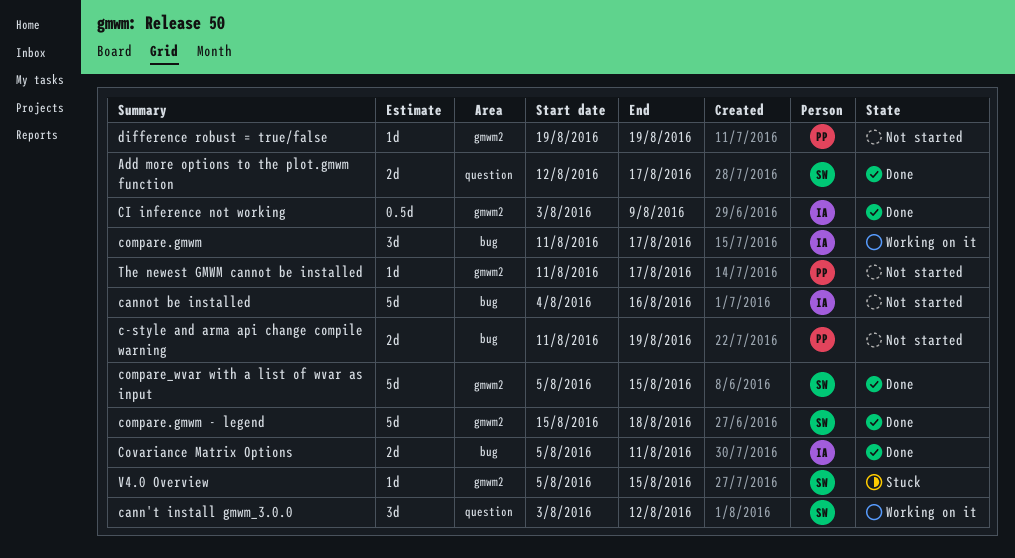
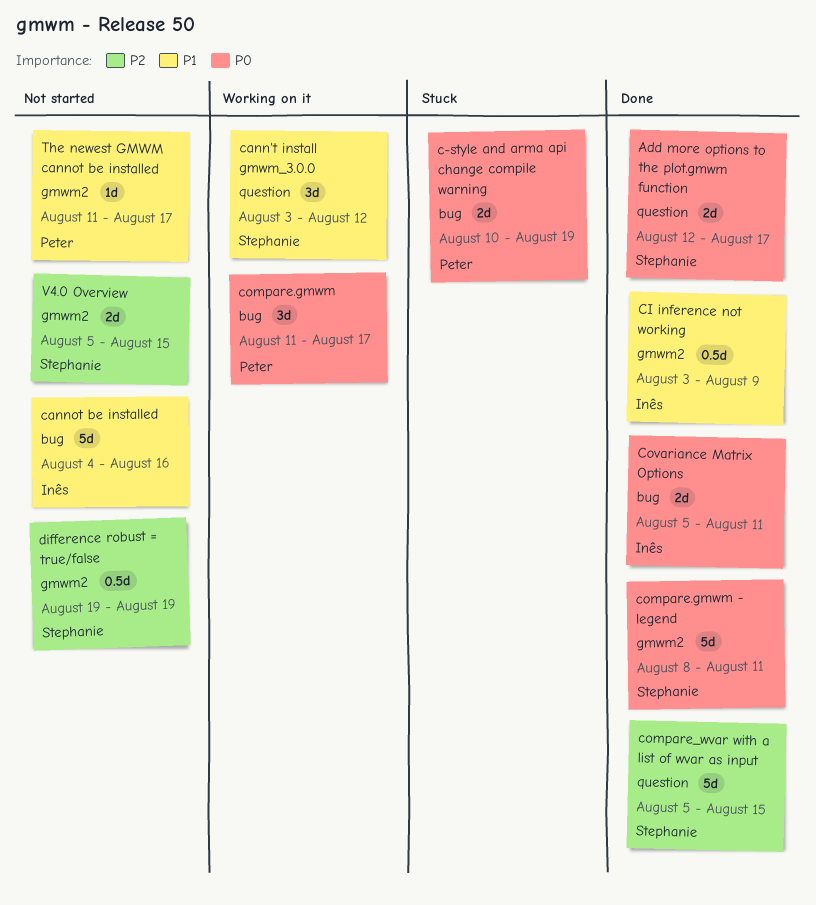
c-style and arma api change compile warning, status: Not started -> Stuck
c-style and arma api change compile warning, start: Aug 11 -> Aug 10
compare.gmwm, owner: Inês -> Peter
compare.gmwm - legend, start: Aug 15 -> Aug 8
compare.gmwm - legend, due: Aug 18 -> Aug 11
compare_wvar with a list of wvar as input, label: gmwm2 -> question
difference robust = true/false, owner: Peter -> Stephanie
difference robust = true/false, estimate: 1d -> 0.5d
V4.0 Overview, status: Stuck -> Not started
V4.0 Overview, estimate: 1d -> 2d

